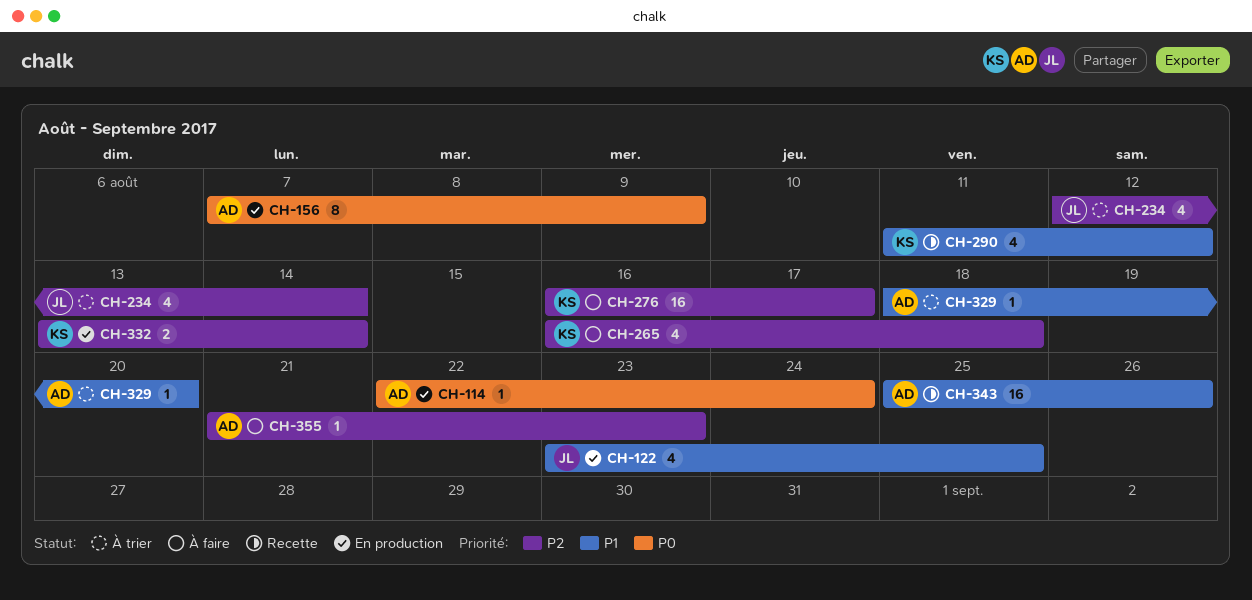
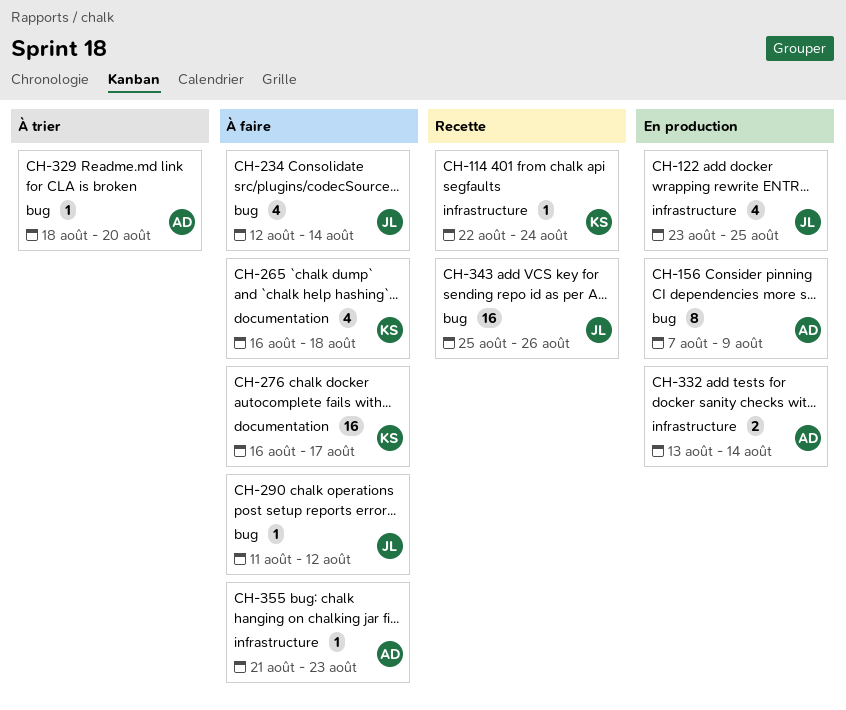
CH-114, status: En production -> Recette
CH-114, owner: AD -> KS
CH-234, status: À trier -> À faire
CH-290, status: Recette -> À faire
CH-290, owner: KS -> JL
CH-290, estimate: 4 -> 1
CH-332, owner: KS -> AD
CH-343, owner: AD -> JL

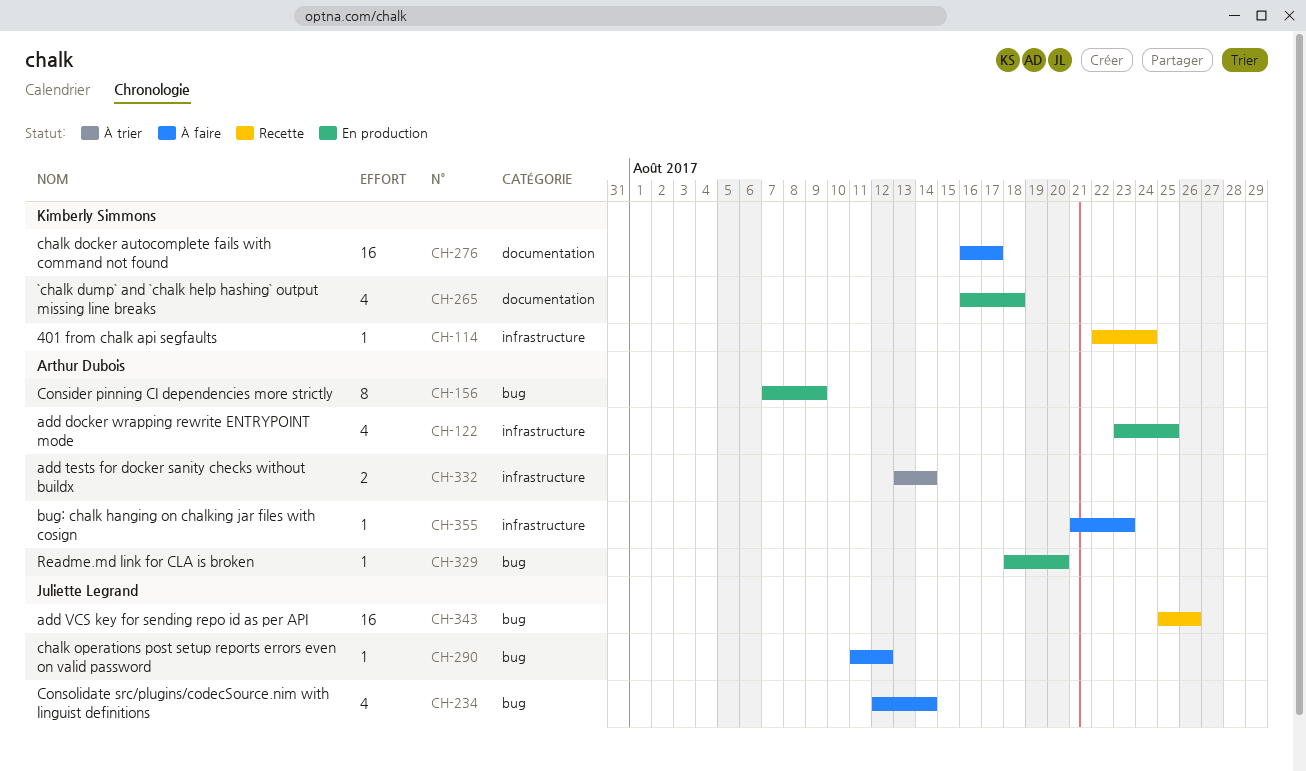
CH-122, owner: Juliette Legrand -> Arthur Dubois
CH-265, status: À faire -> En production
CH-329, status: À trier -> En production
CH-332, status: En production -> À trier

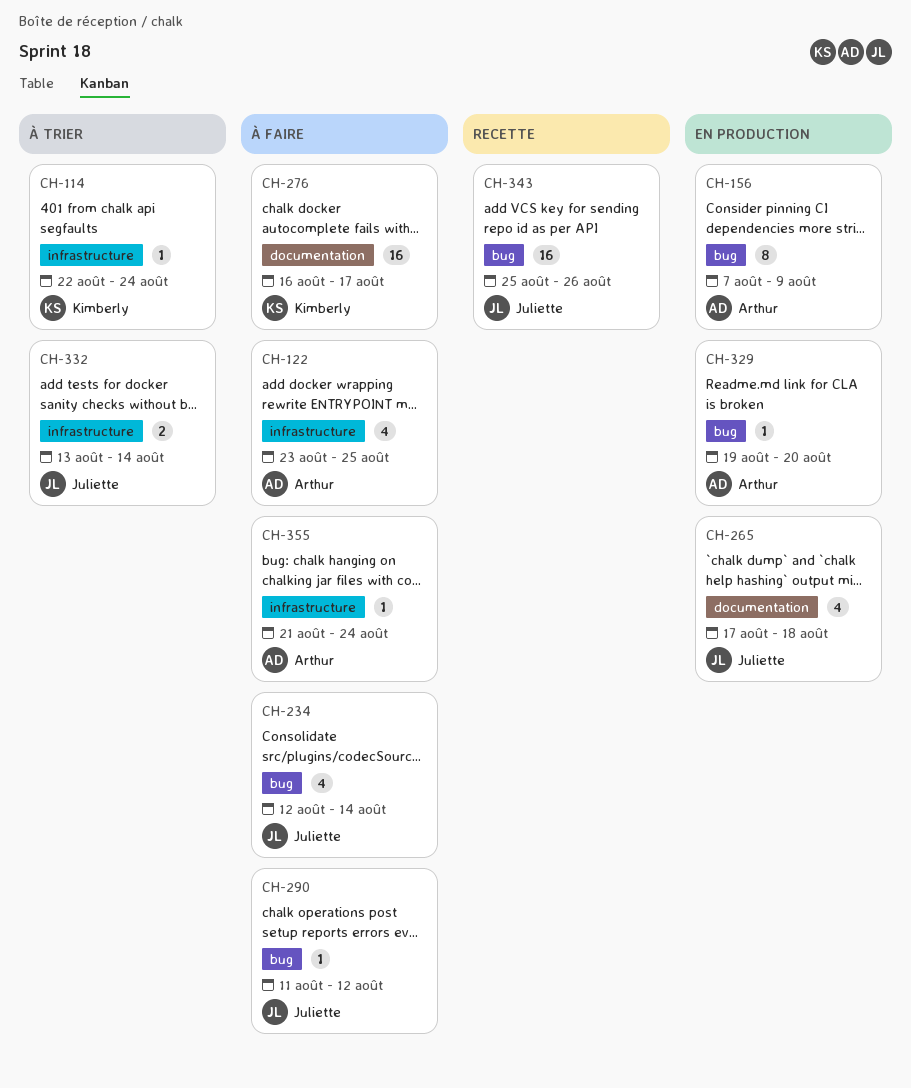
CH-114, status: Recette -> À trier
CH-122, status: En production -> À faire
CH-265, owner: Kimberly Simmons -> Juliette Legrand
CH-265, start: Aug 16 -> Aug 17
CH-329, start: Aug 18 -> Aug 19
CH-332, owner: Arthur Dubois -> Juliette Legrand
CH-355, due: Aug 23 -> Aug 24

